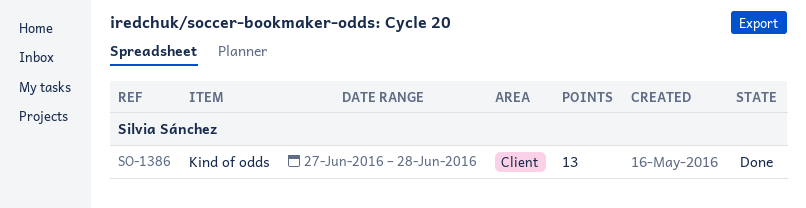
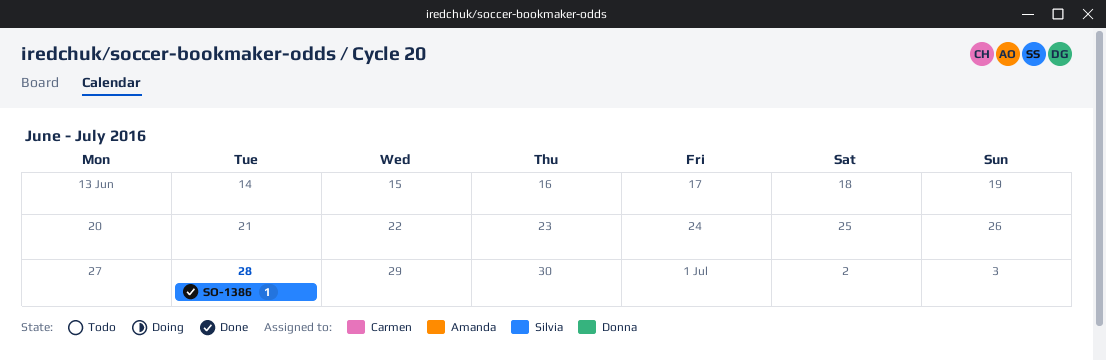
SO-1386, estimate: 13 -> 1
SO-1386, start: Jun 27 -> Jun 28

